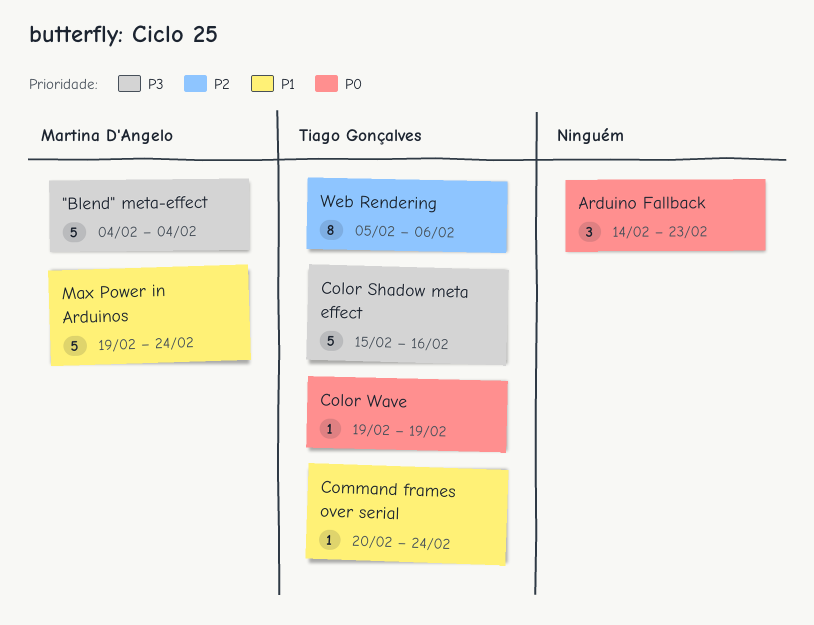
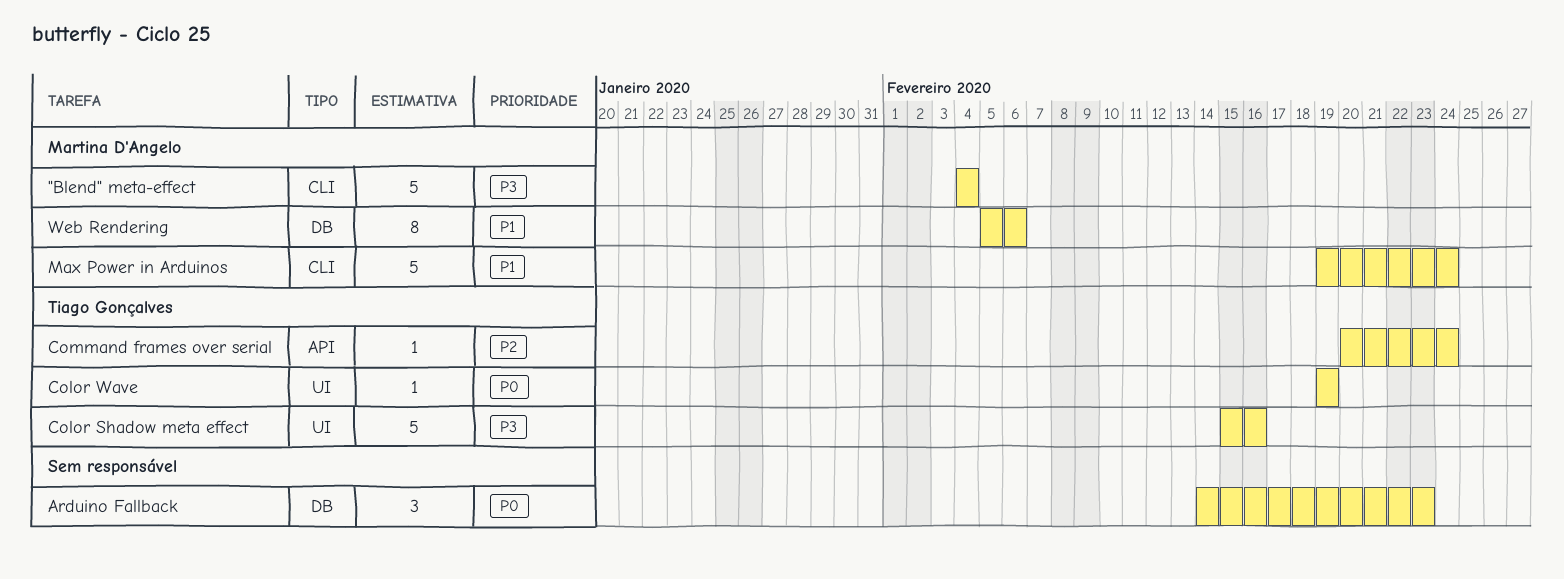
Command frames over serial, priority: P1 -> P2
Web Rendering, owner: Tiago Gonçalves -> Martina D'Angelo
Web Rendering, priority: P2 -> P1

